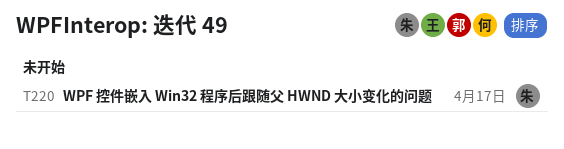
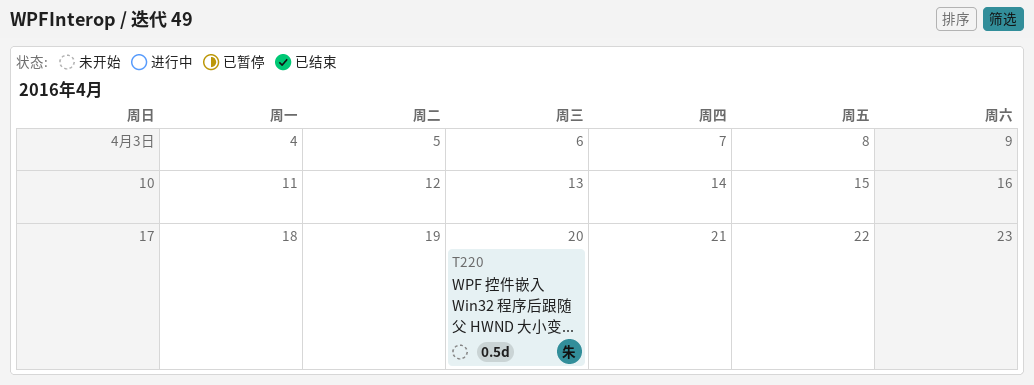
T220, due: Apr 17 -> Apr 20

